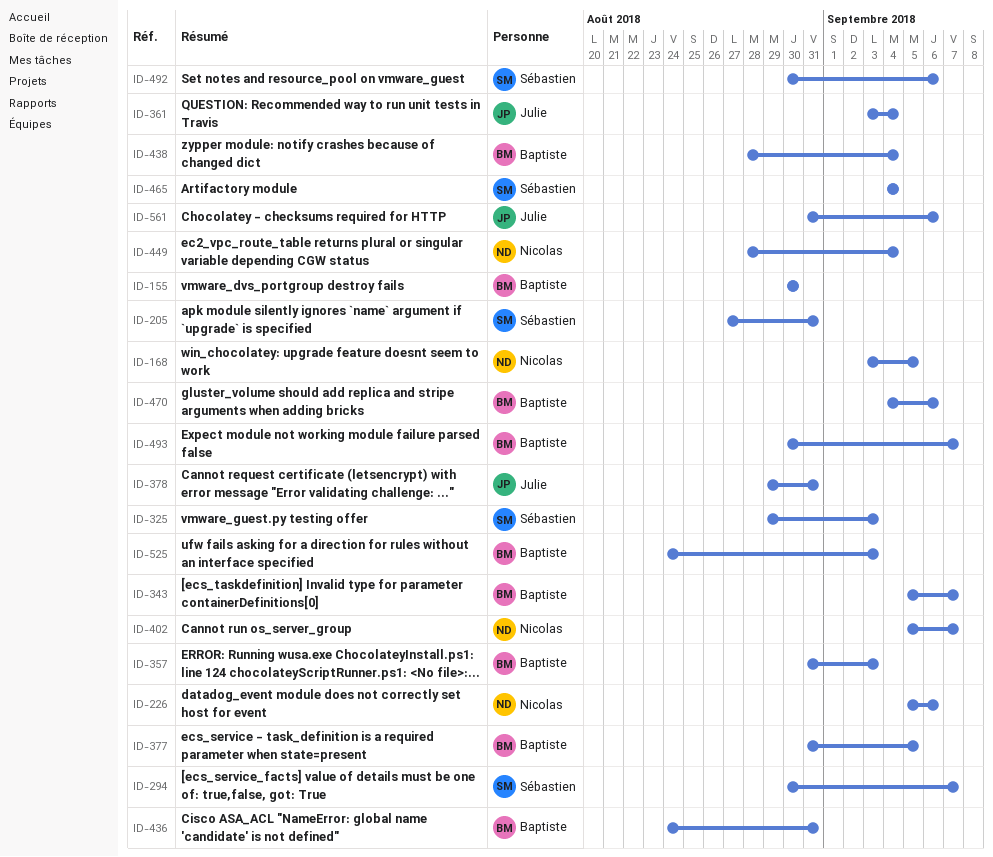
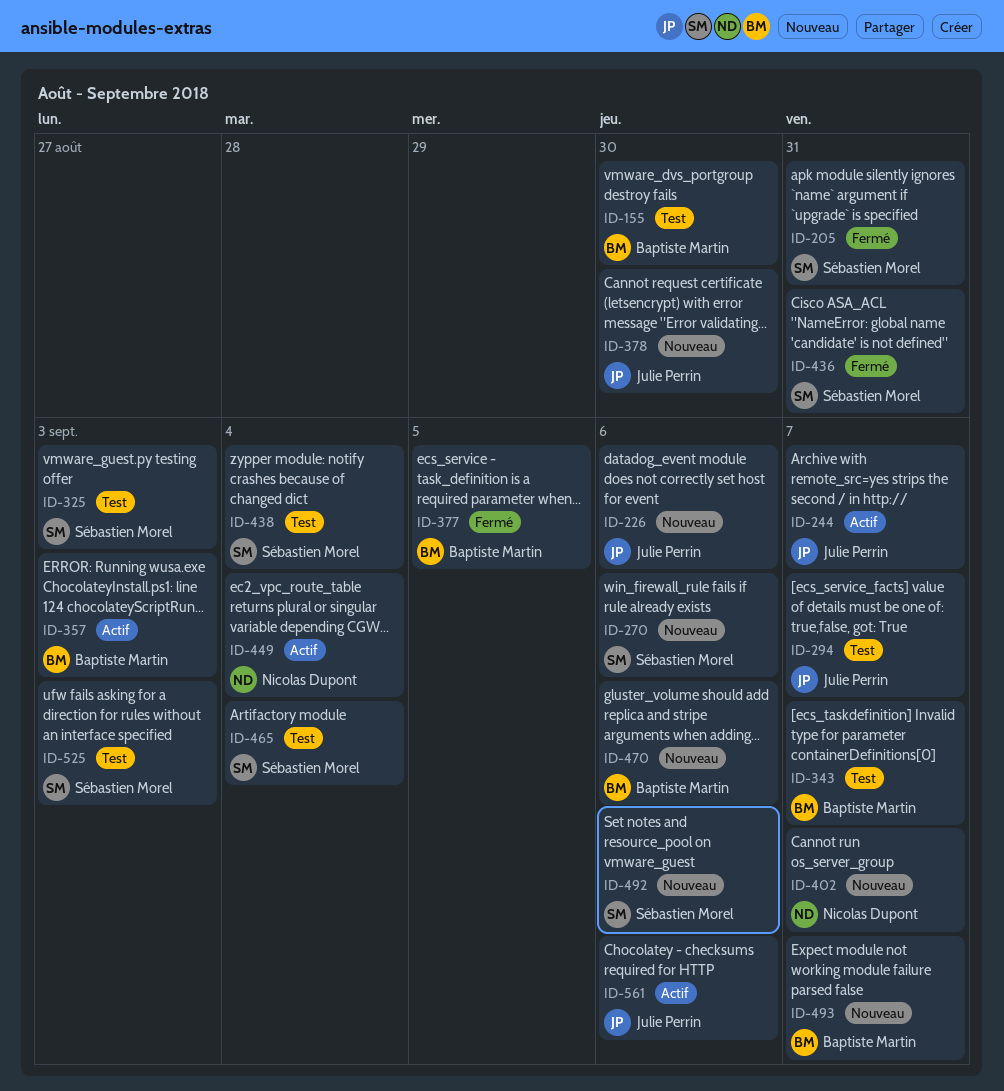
ID-168: present -> none
ID-226, owner: Nicolas Dupont -> Julie Perrin
ID-244: none -> present
ID-270: none -> present
ID-294, owner: Sébastien Morel -> Julie Perrin
ID-361: present -> none
ID-378, due: Aug 31 -> Aug 30
ID-436, owner: Baptiste Martin -> Sébastien Morel
ID-438, owner: Baptiste Martin -> Sébastien Morel
ID-525, owner: Baptiste Martin -> Sébastien Morel

